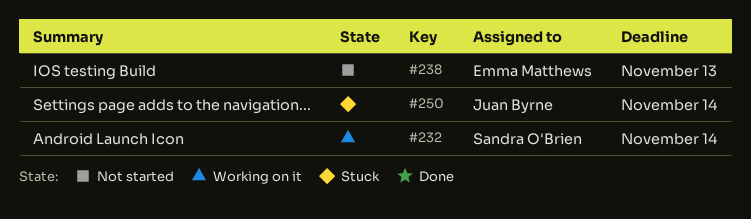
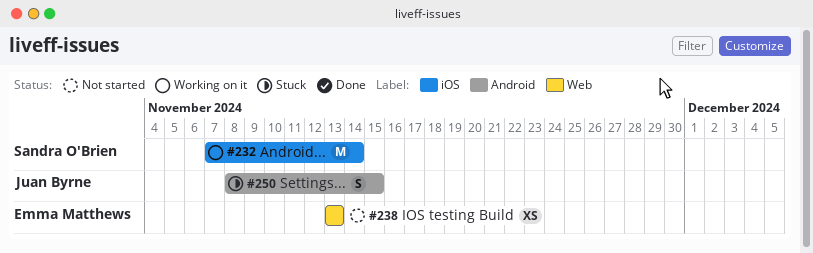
#250, due: Nov 14 -> Nov 15

